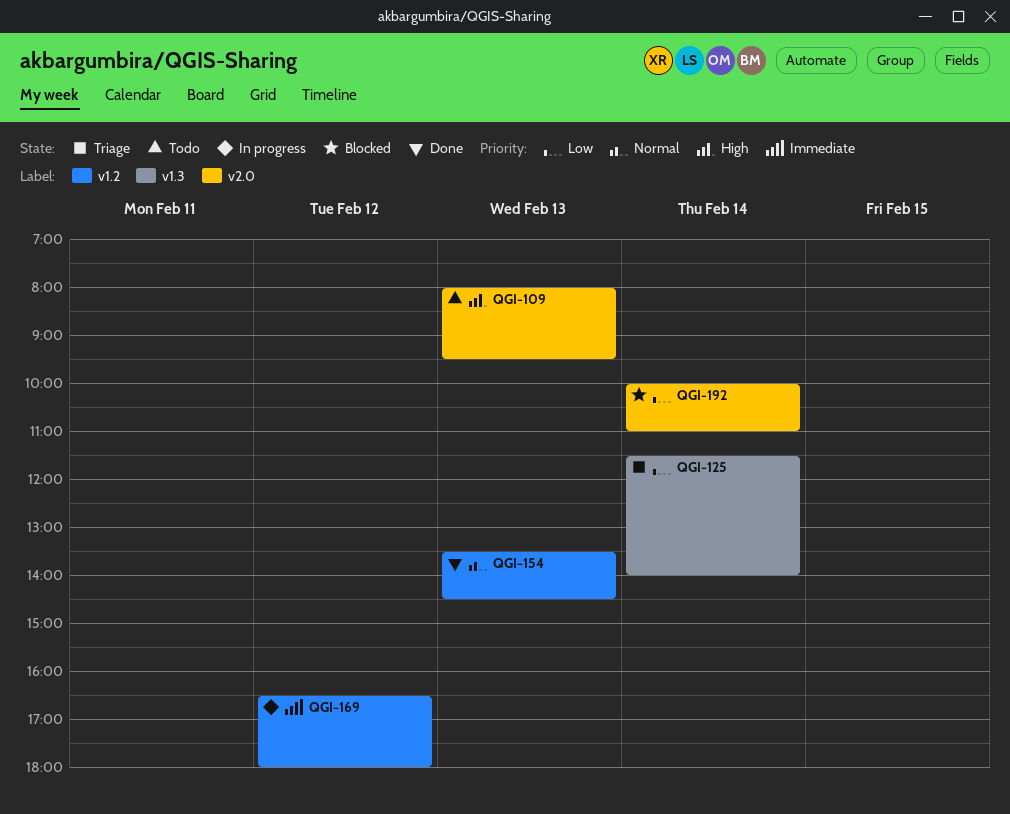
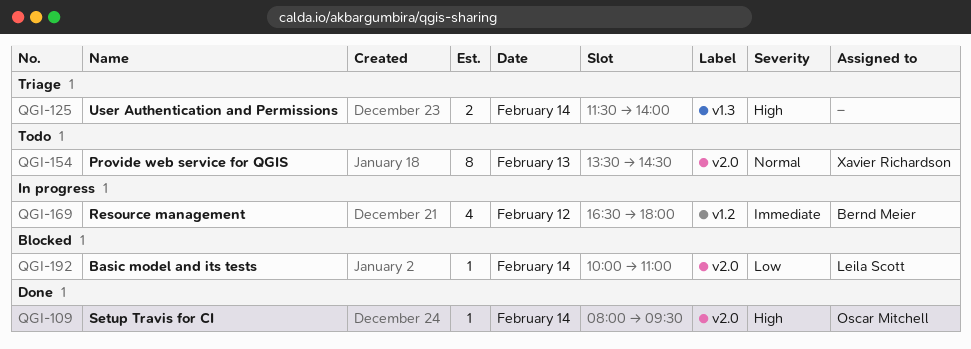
QGI-109, status: Todo -> Done
QGI-109, day: Feb 13 -> Feb 14
QGI-125, priority: Low -> High
QGI-154, status: Done -> Todo
QGI-154, label: v1.2 -> v2.0

